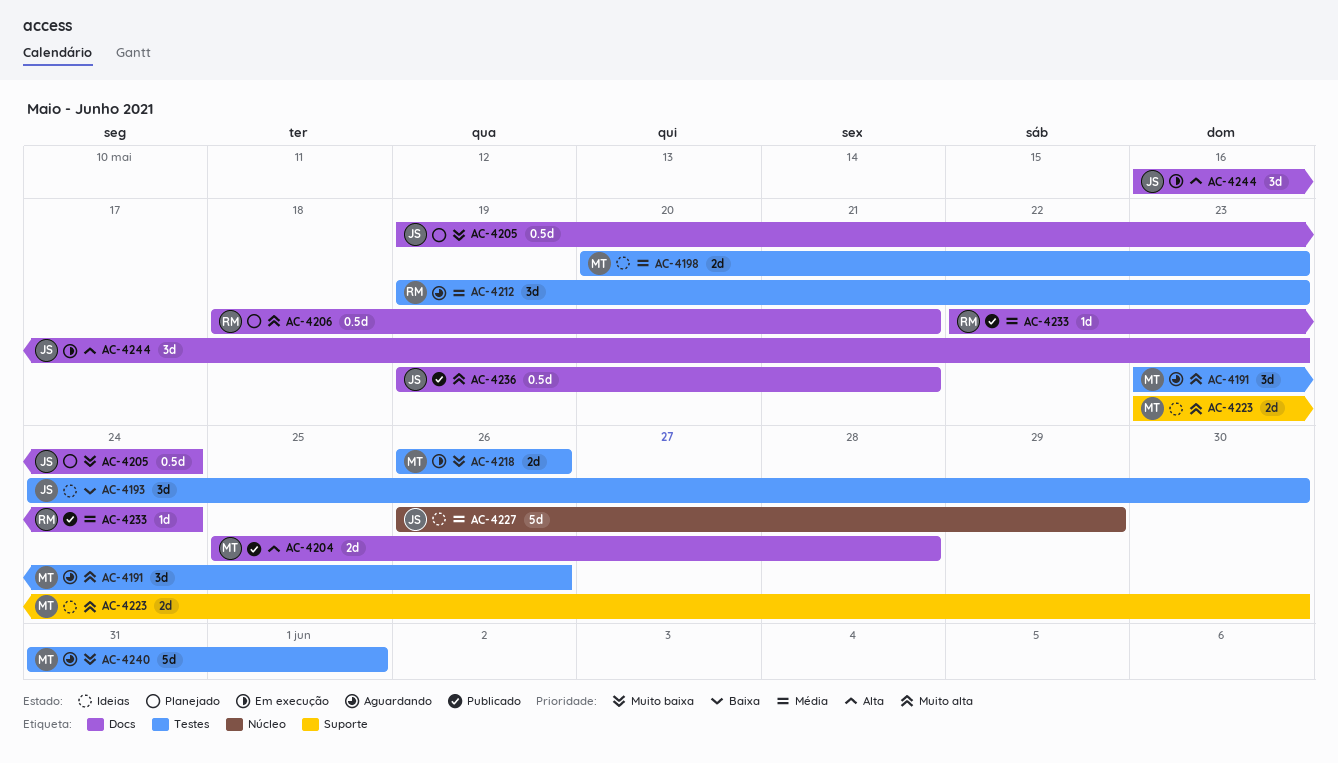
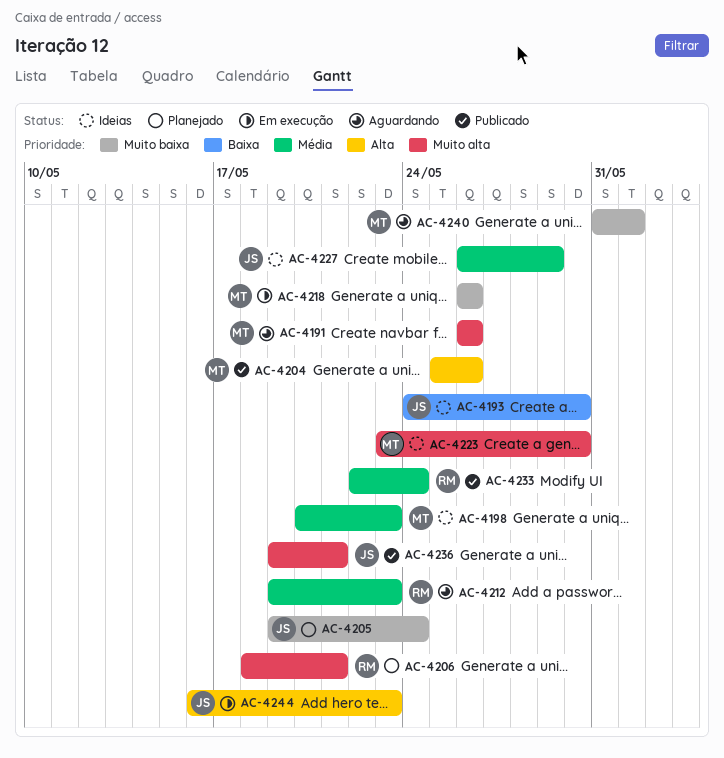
AC-4191, start: May 23 -> May 26
AC-4204, due: May 28 -> May 26

